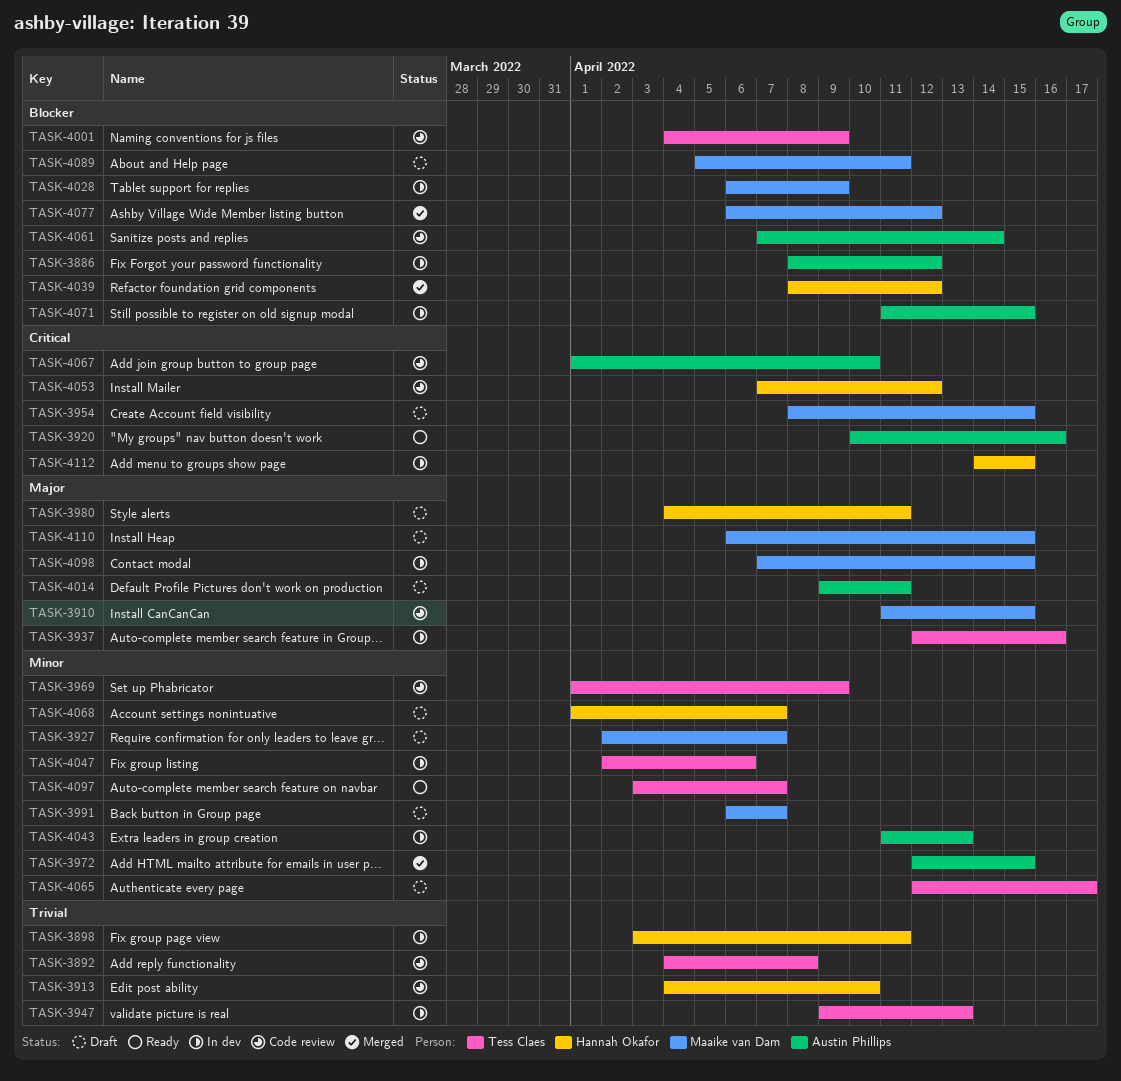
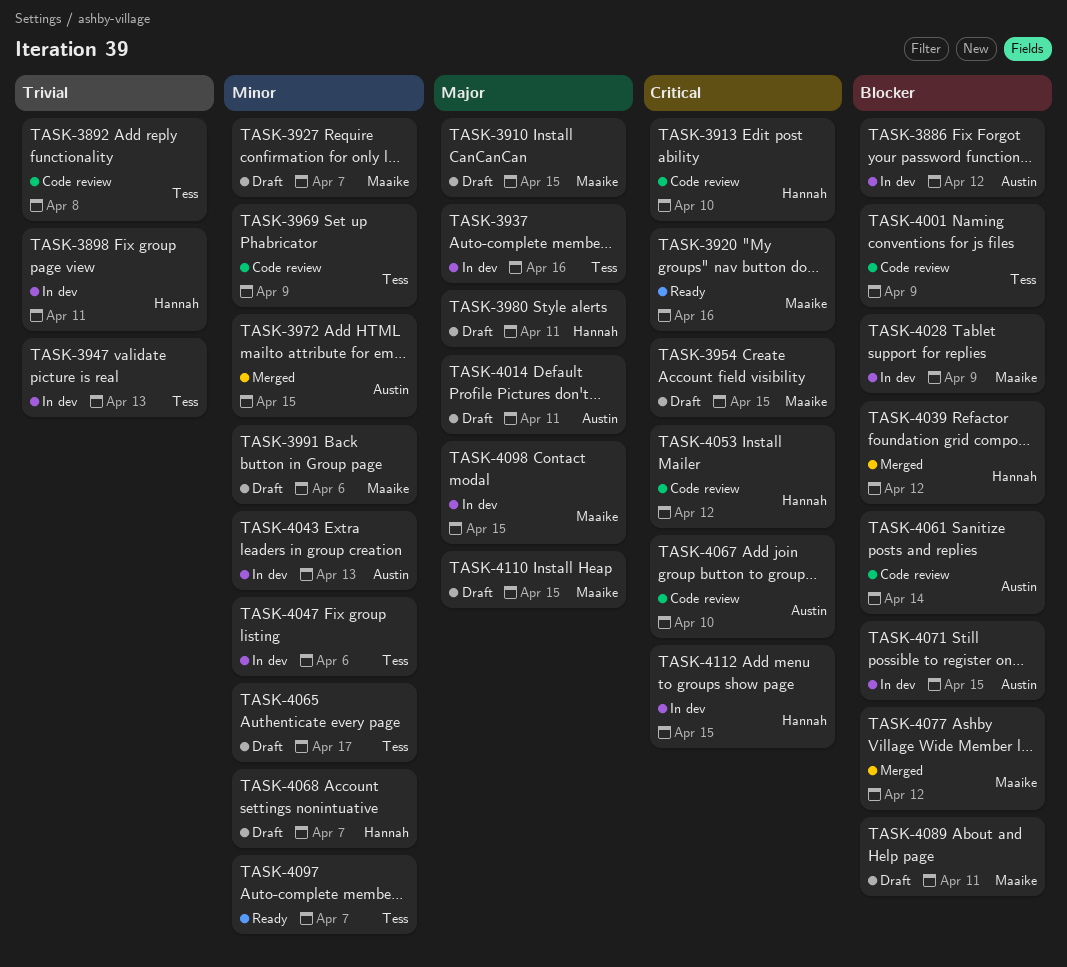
TASK-3910, status: Code review -> Draft
TASK-3913, priority: Trivial -> Critical
TASK-3920, owner: Austin Phillips -> Maaike van Dam
TASK-3991, due: Apr 7 -> Apr 6

